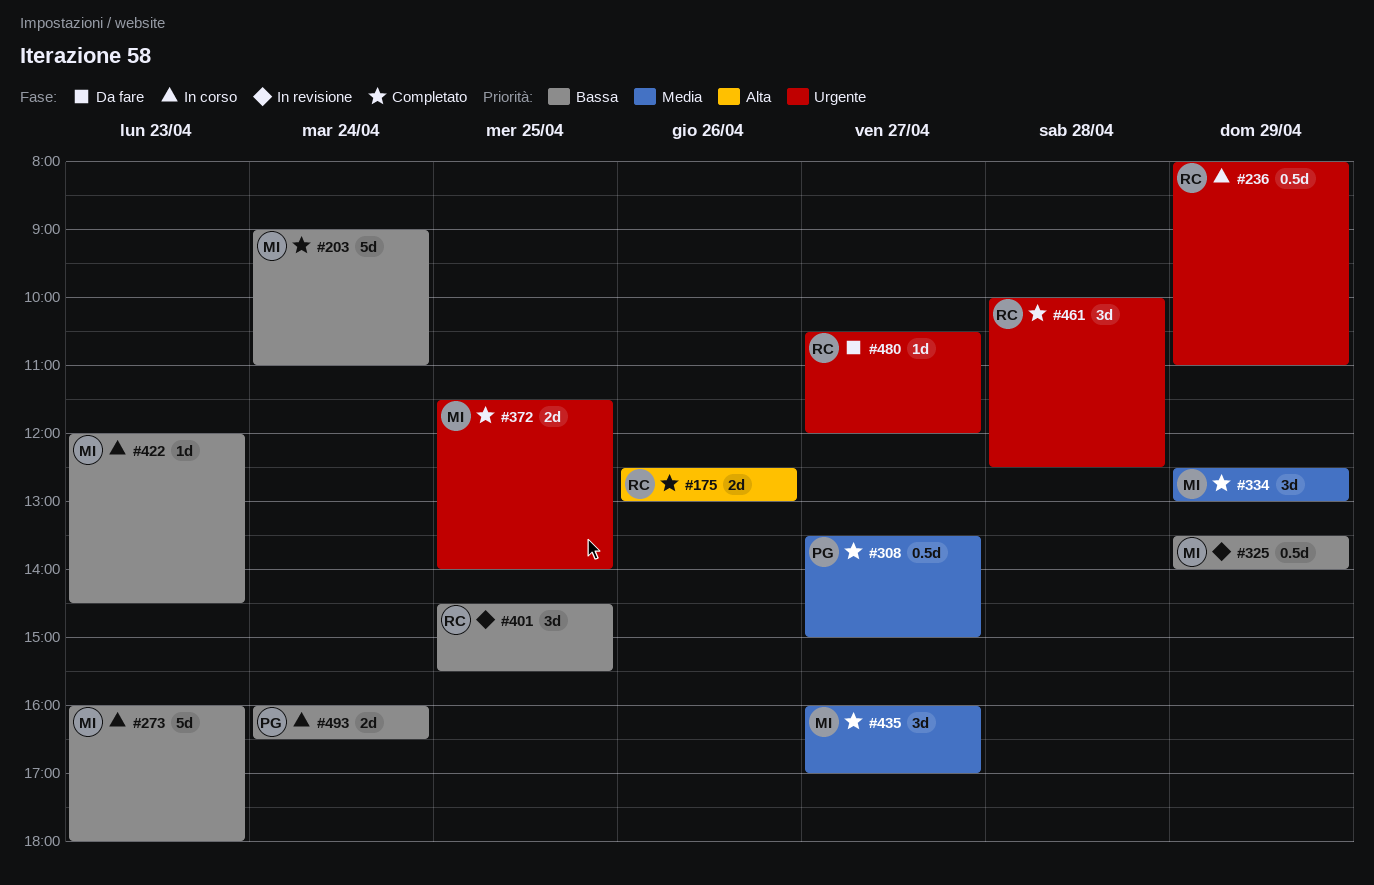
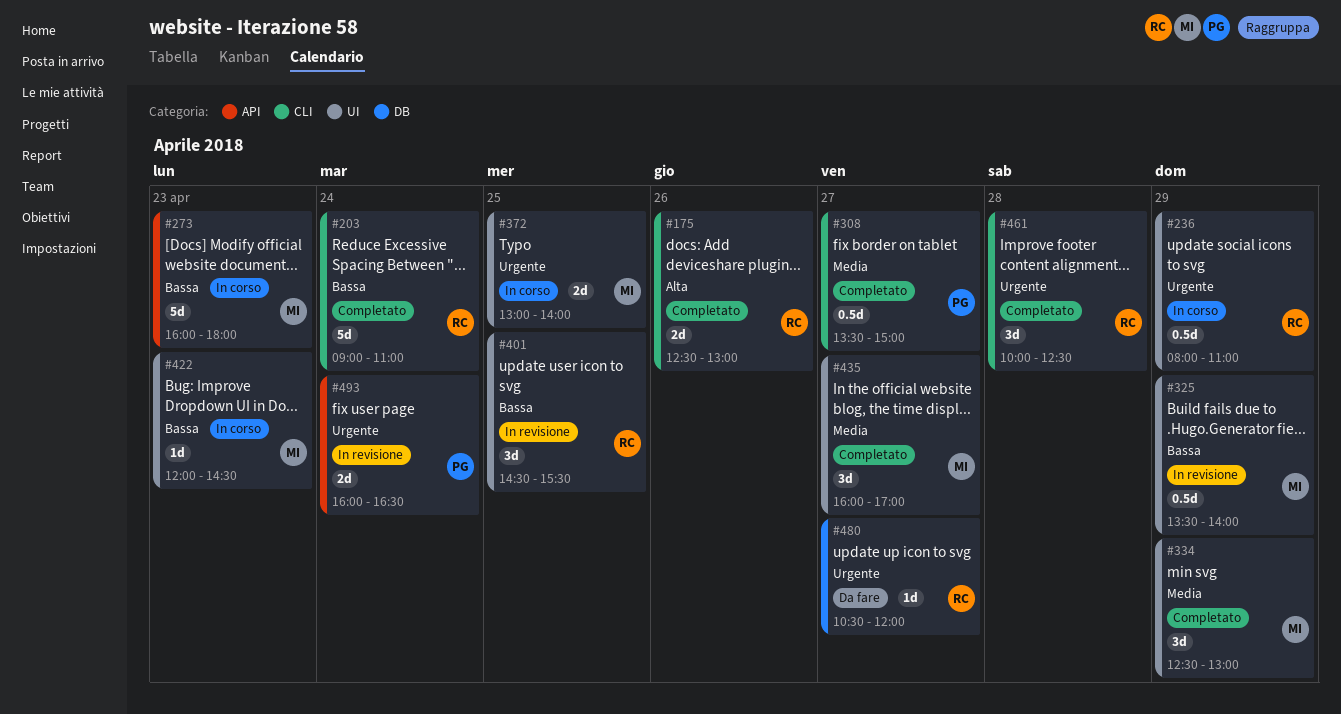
#203, owner: MI -> RC
#372, status: Completato -> In corso
#372, begins: 11:30 -> 13:00
#493, status: In corso -> In revisione
#493, priority: Bassa -> Urgente

